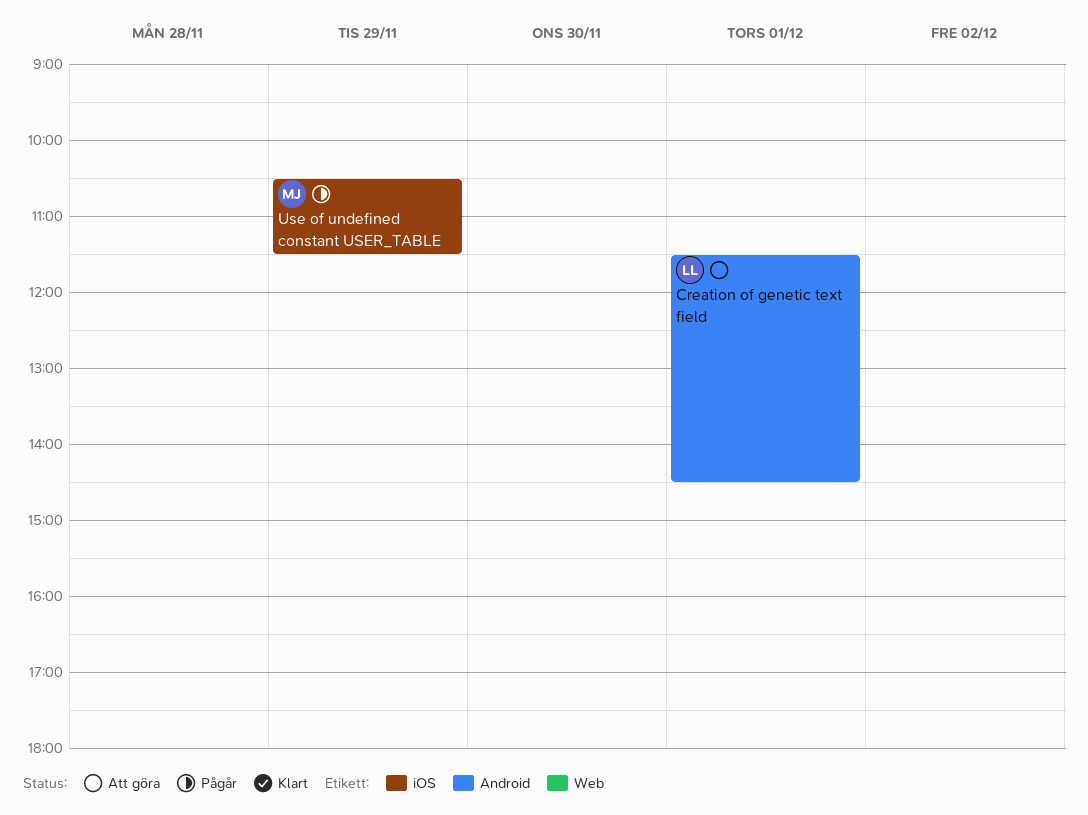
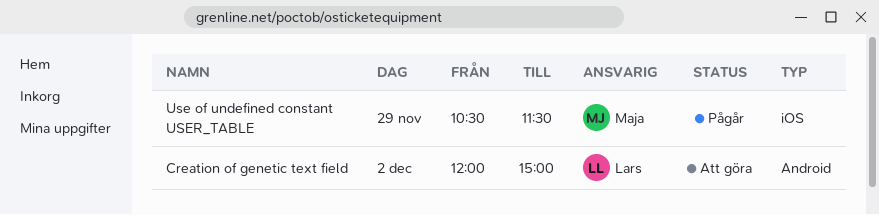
Creation of genetic text field, day: Dec 1 -> Dec 2
Creation of genetic text field, begins: 11:30 -> 12:00
Creation of genetic text field, ends: 14:30 -> 15:00

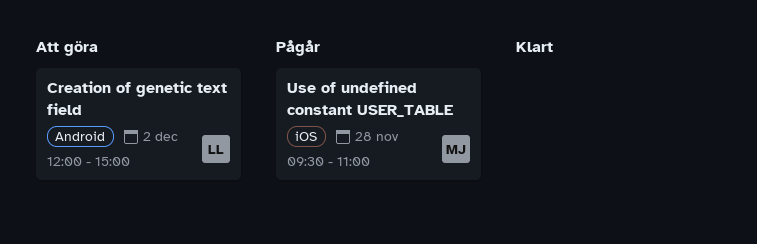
Use of undefined constant USER_TABLE, day: Nov 29 -> Nov 28
Use of undefined constant USER_TABLE, begins: 10:30 -> 09:30
Use of undefined constant USER_TABLE, ends: 11:30 -> 11:00

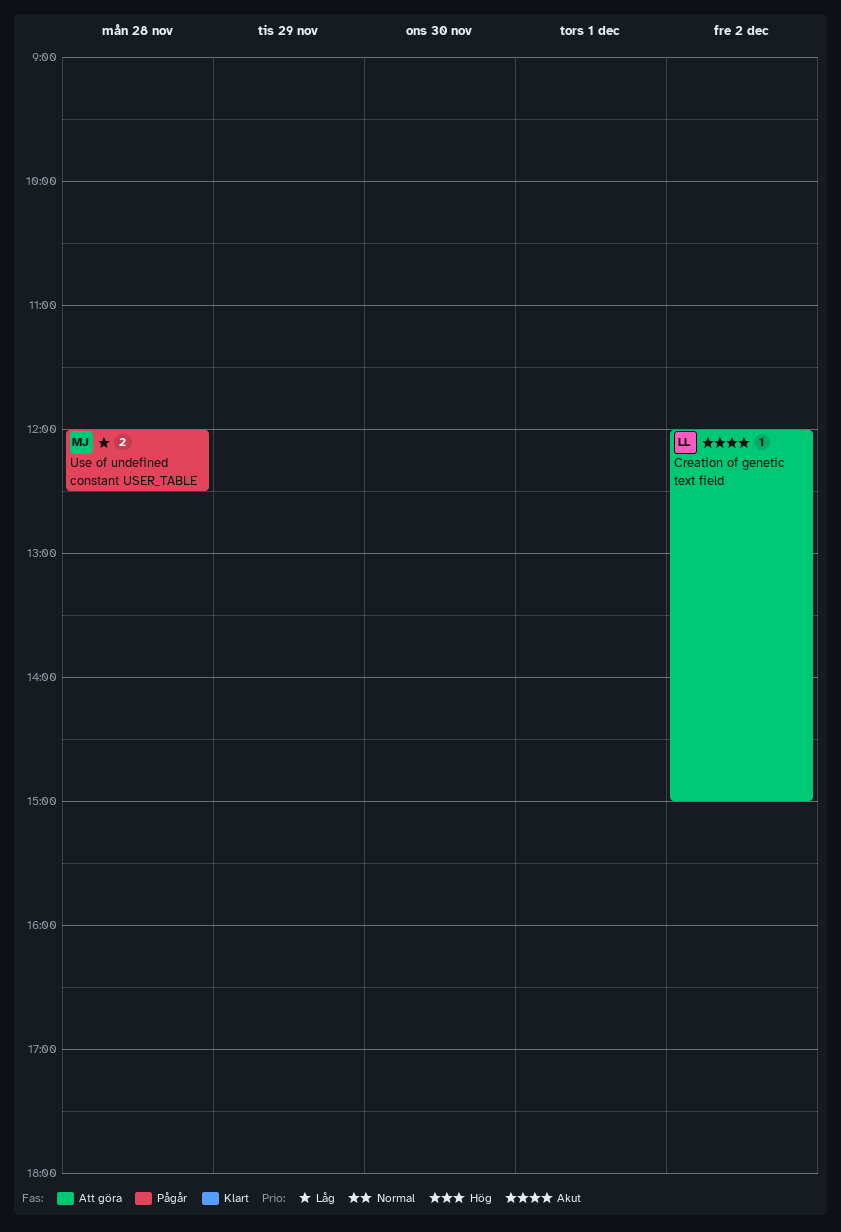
Use of undefined constant USER_TABLE, begins: 09:30 -> 12:00
Use of undefined constant USER_TABLE, ends: 11:00 -> 12:30

